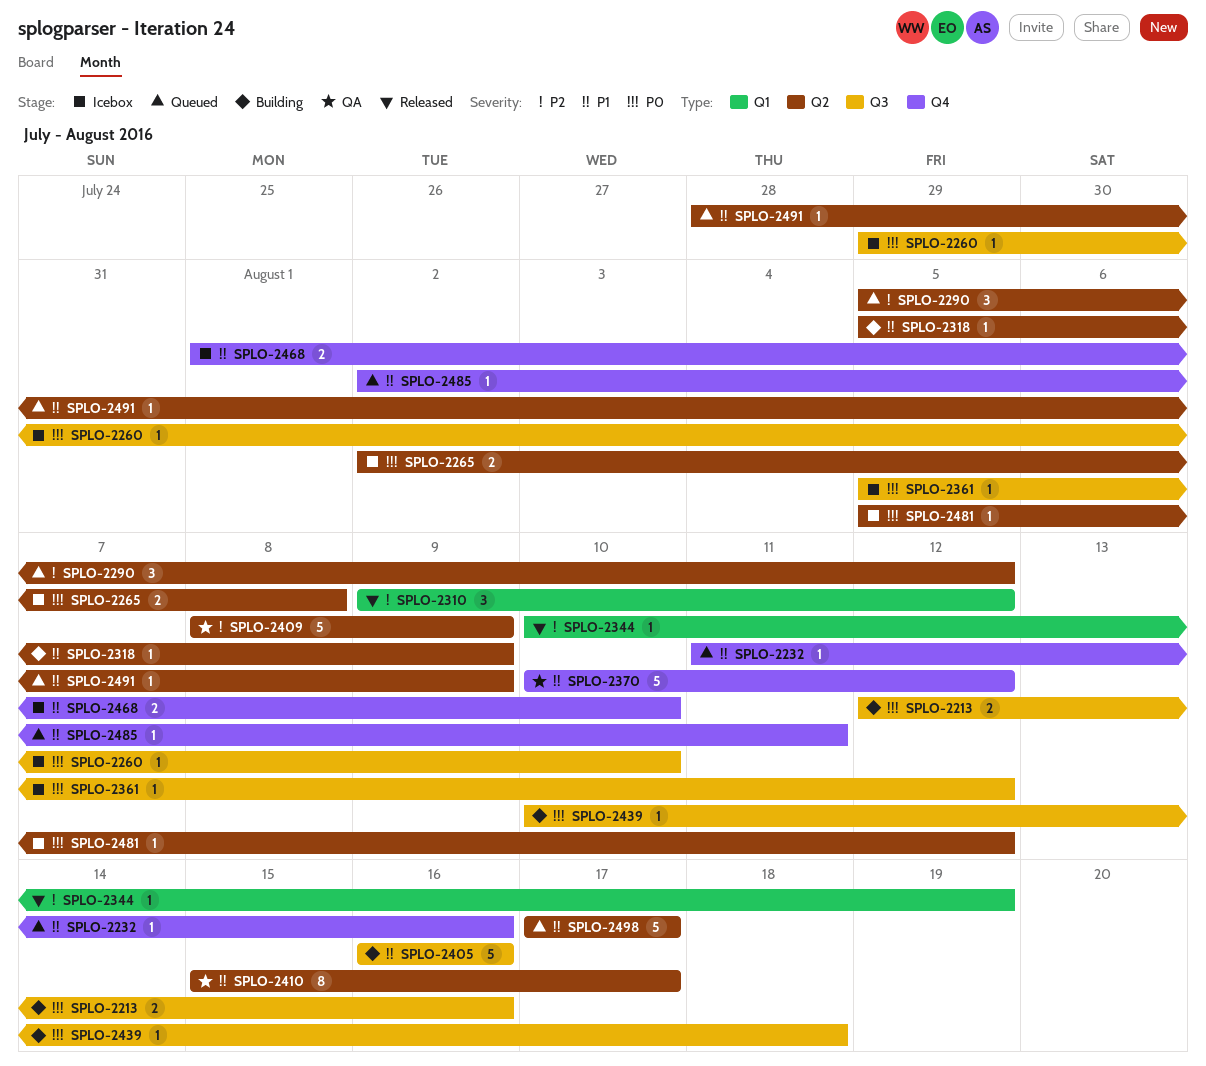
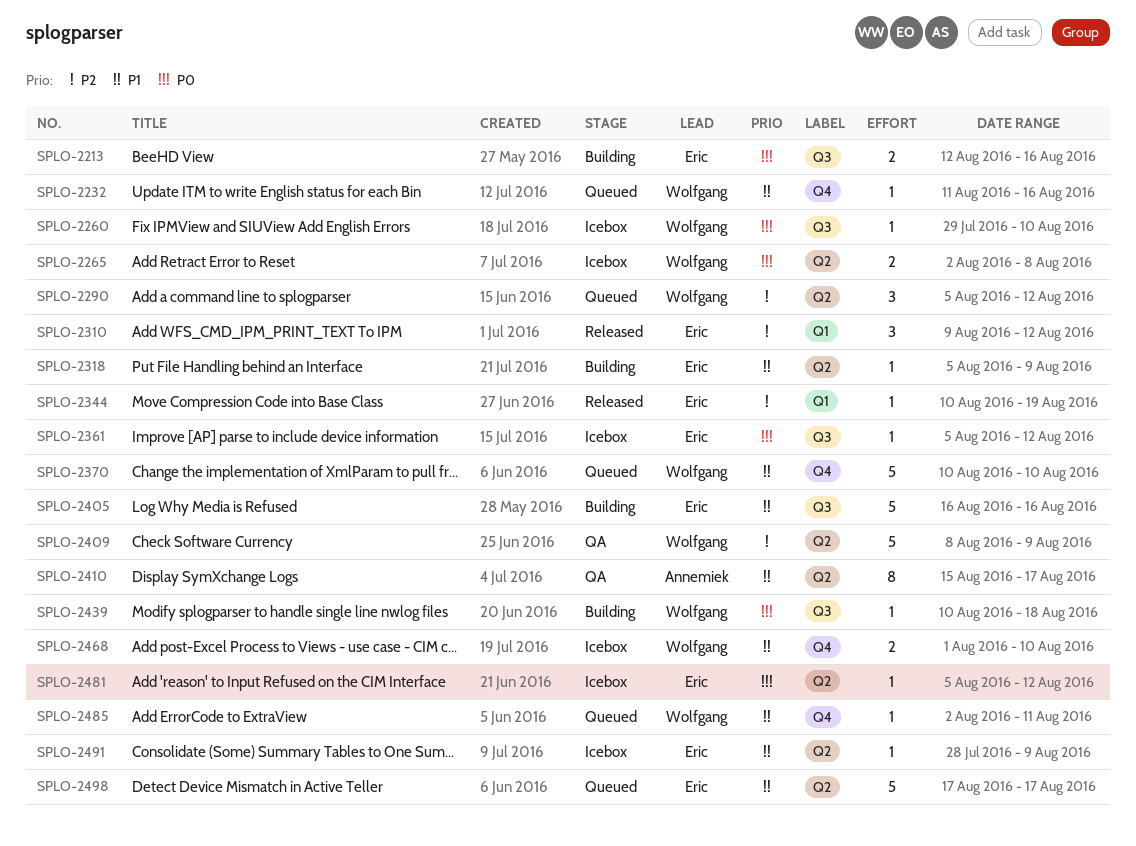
SPLO-2370, status: QA -> Queued
SPLO-2370, due: Aug 12 -> Aug 10
SPLO-2491, status: Queued -> Icebox

